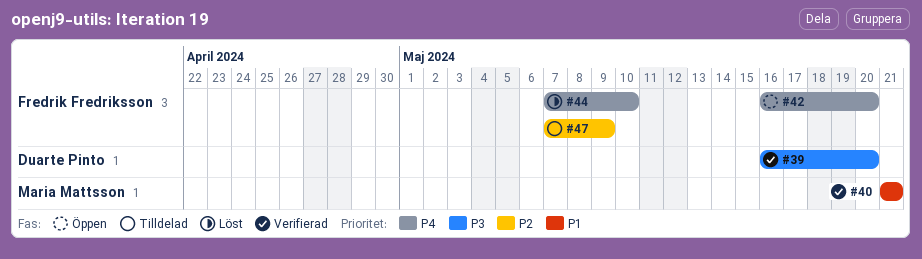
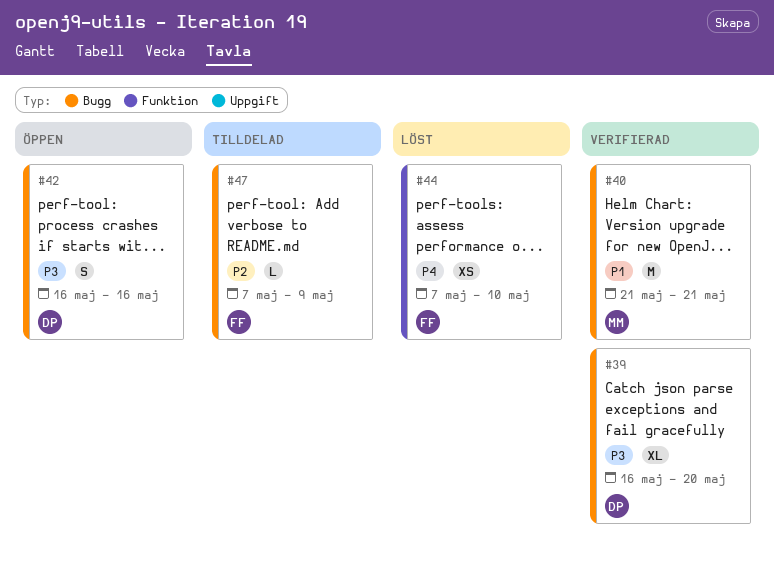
#42, owner: Fredrik Fredriksson -> Duarte Pinto
#42, priority: P4 -> P3
#42, due: May 20 -> May 16

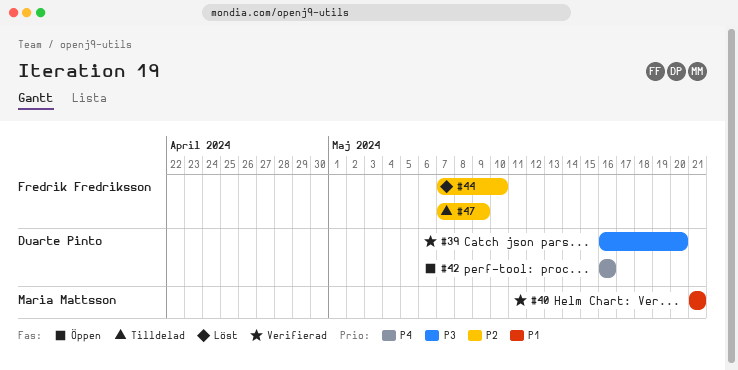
#42, priority: P3 -> P4
#44, priority: P4 -> P2

